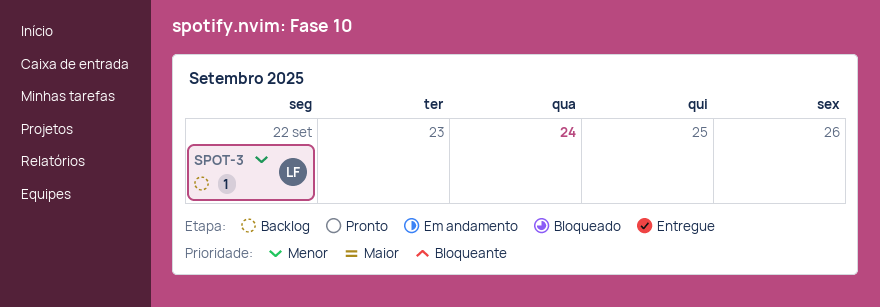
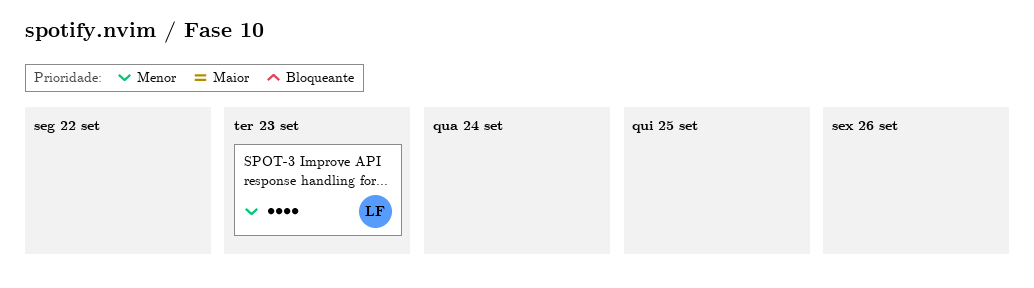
SPOT-3, estimate: 1 -> 4
SPOT-3, due: Sep 22 -> Sep 23

